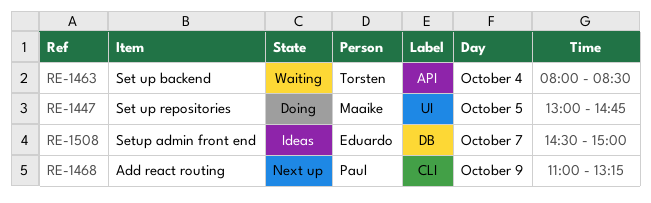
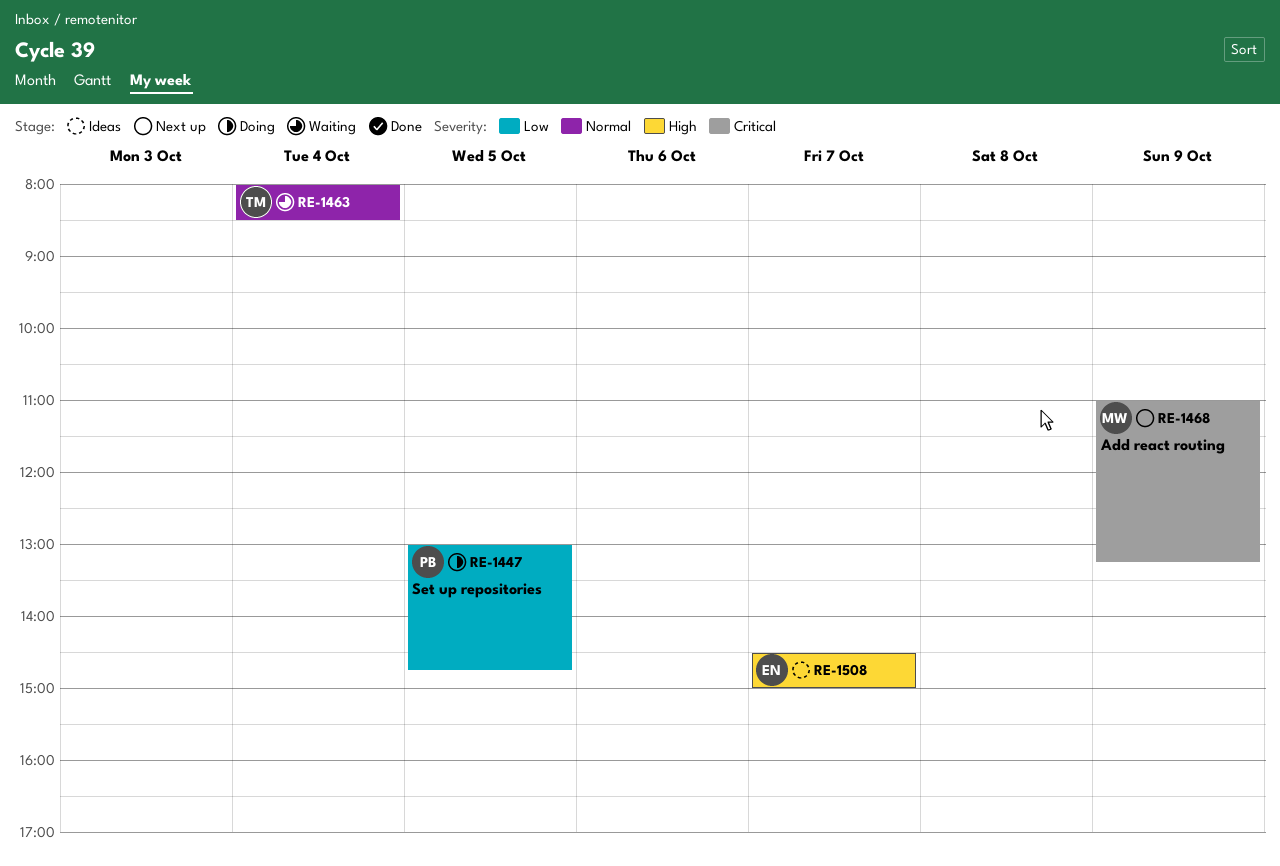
RE-1447, owner: Maaike -> Paul
RE-1468, owner: Paul -> Maaike

